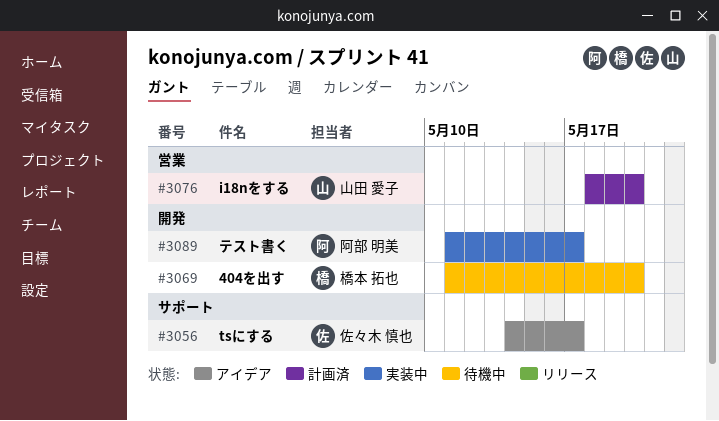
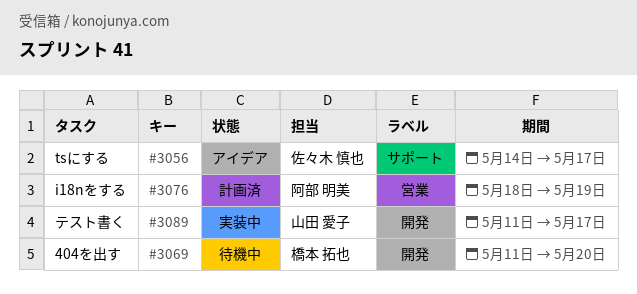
#3076, owner: 山田 愛子 -> 阿部 明美
#3076, due: May 20 -> May 19
#3089, owner: 阿部 明美 -> 山田 愛子

